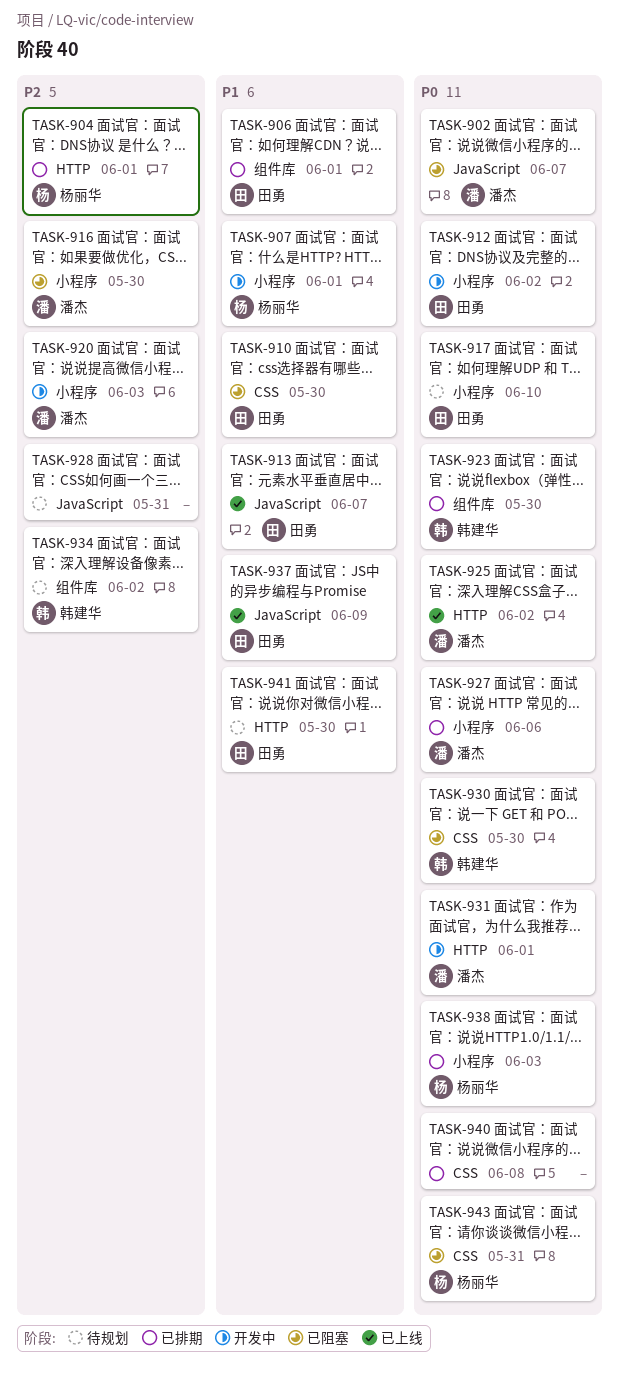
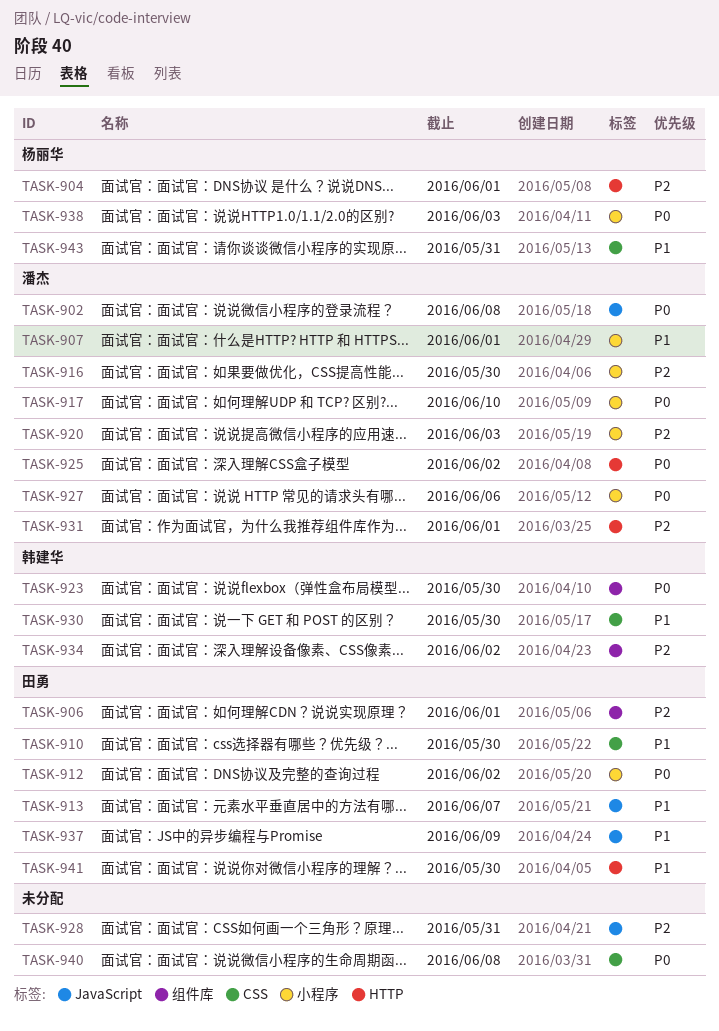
TASK-902, due: Jun 7 -> Jun 8
TASK-906, priority: P1 -> P2
TASK-907, owner: 杨丽华 -> 潘杰
TASK-917, owner: 田勇 -> 潘杰
TASK-930, priority: P0 -> P1
TASK-931, priority: P0 -> P2
TASK-943, priority: P0 -> P1

